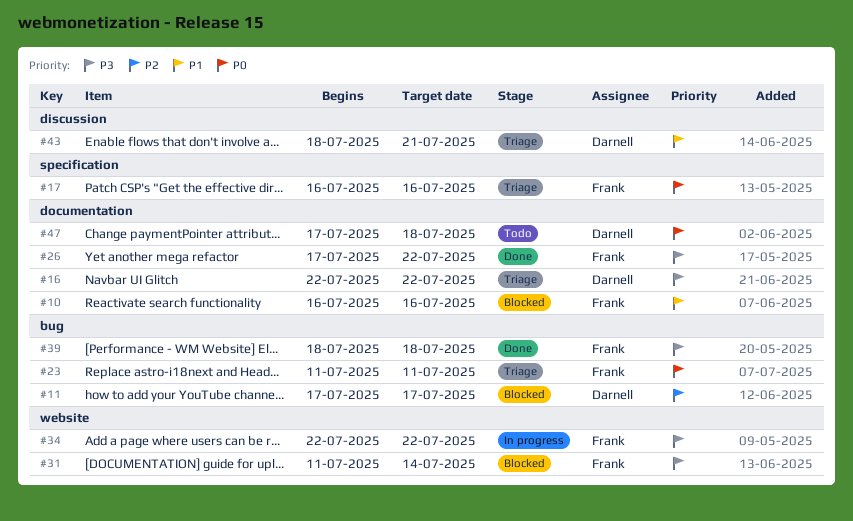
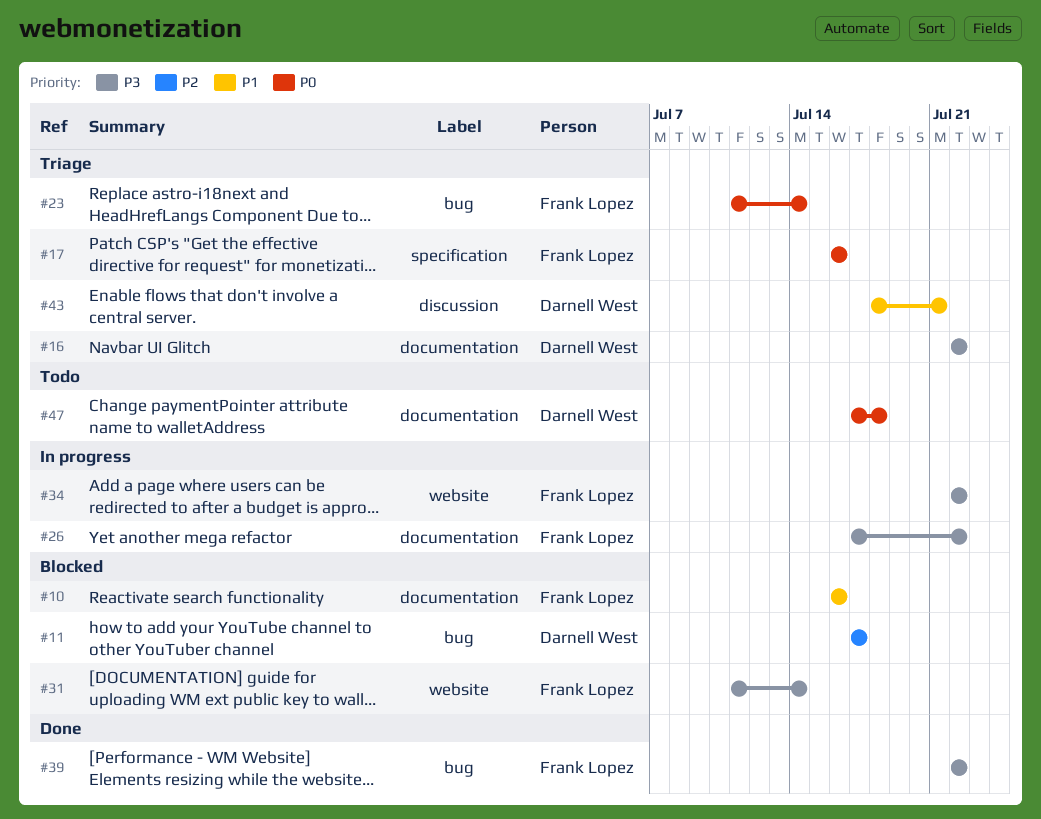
#23, due: Jul 11 -> Jul 14
#26, status: Done -> In progress
#39, start: Jul 18 -> Jul 22
#39, due: Jul 18 -> Jul 22

